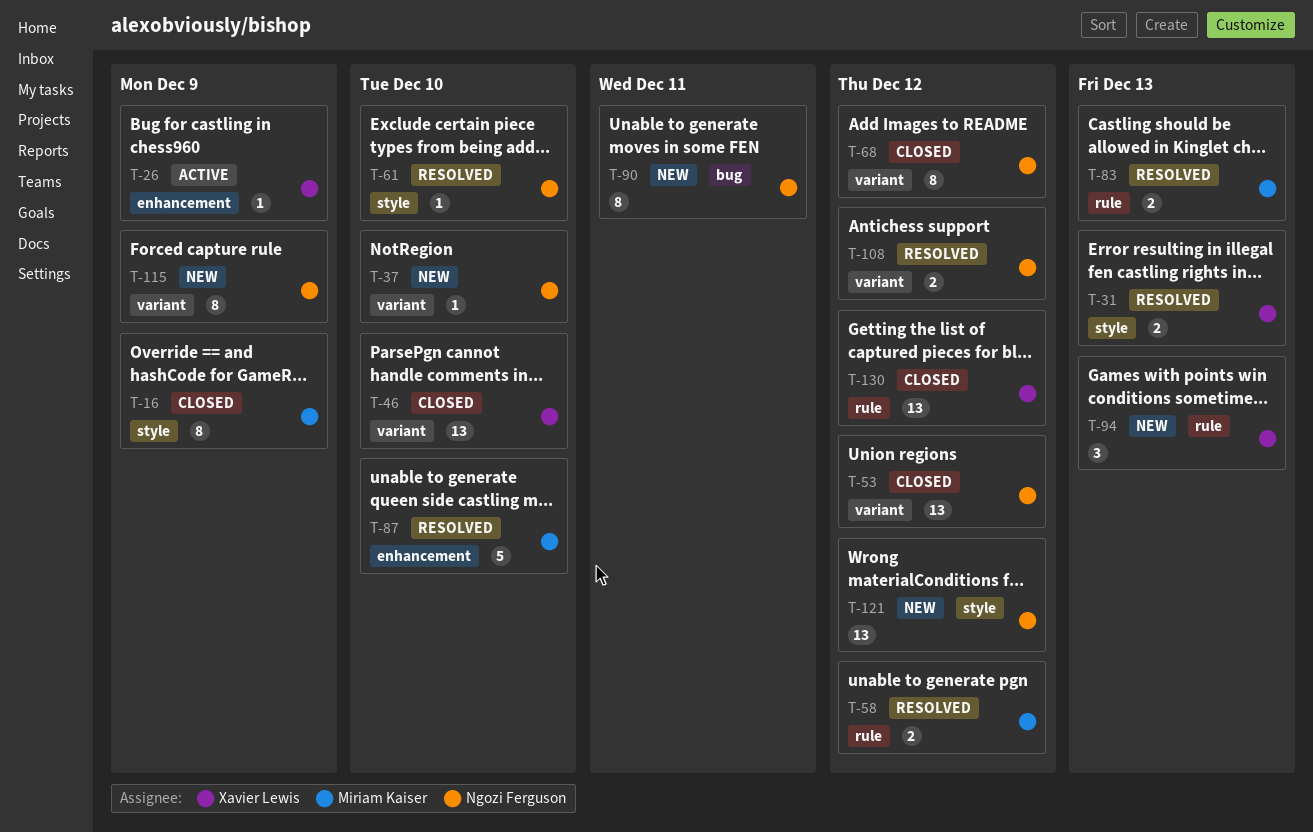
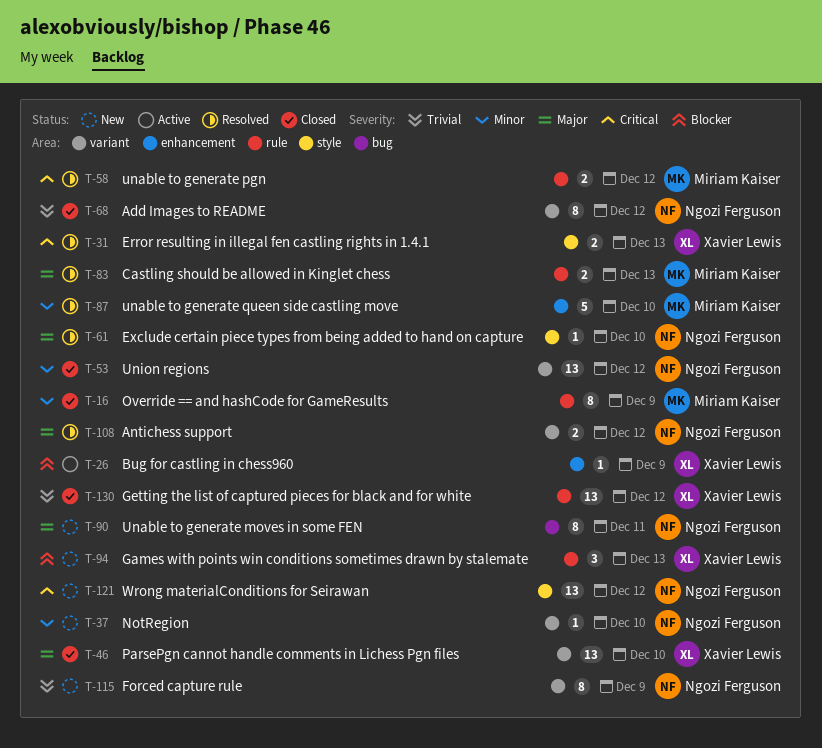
T-16, label: style -> rule

